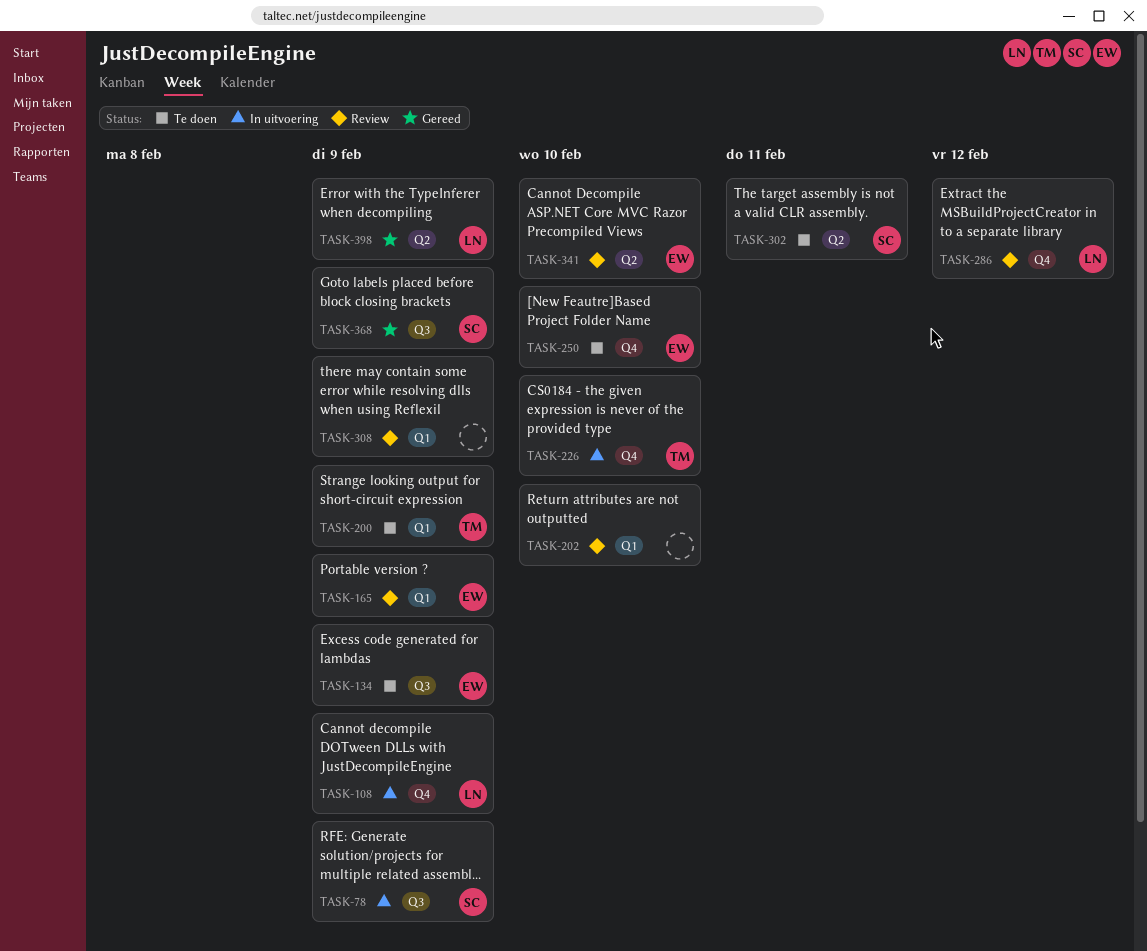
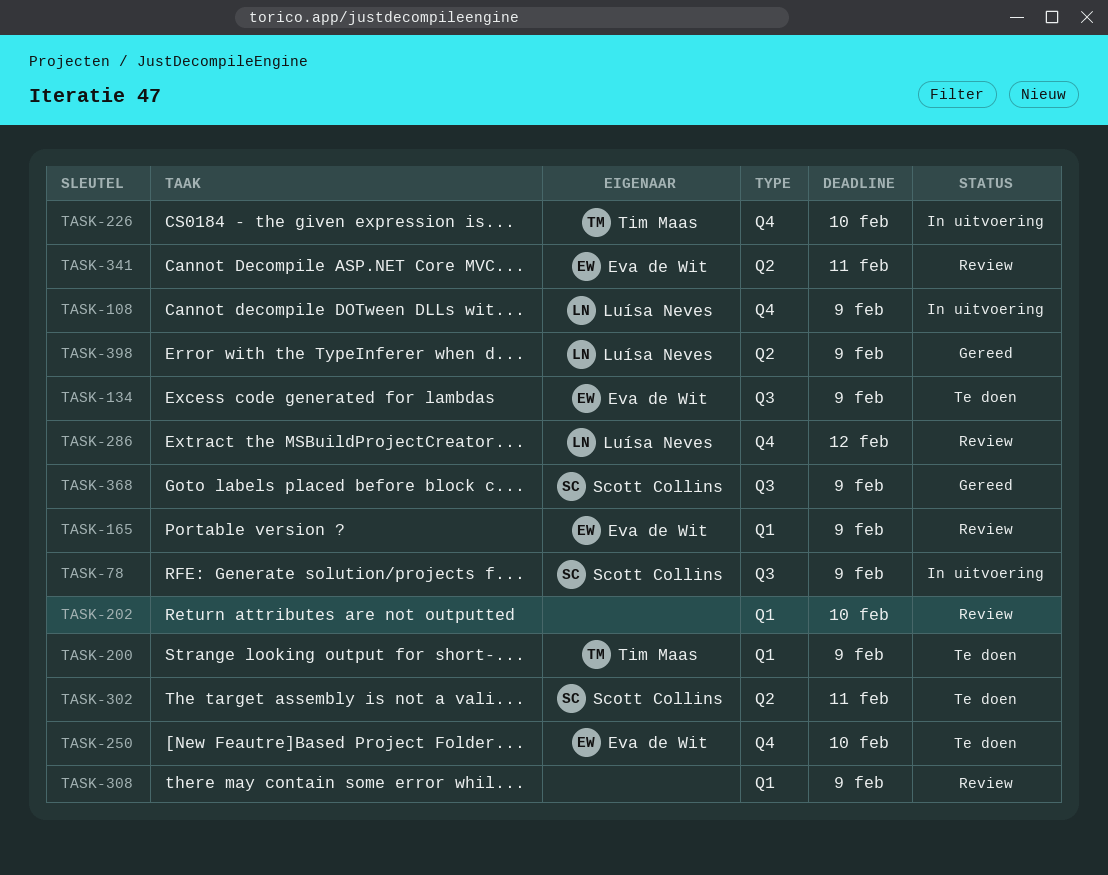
TASK-341, due: Feb 10 -> Feb 11

